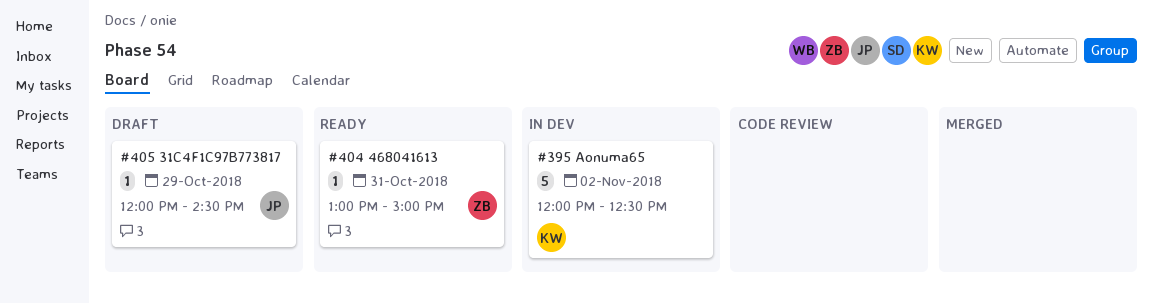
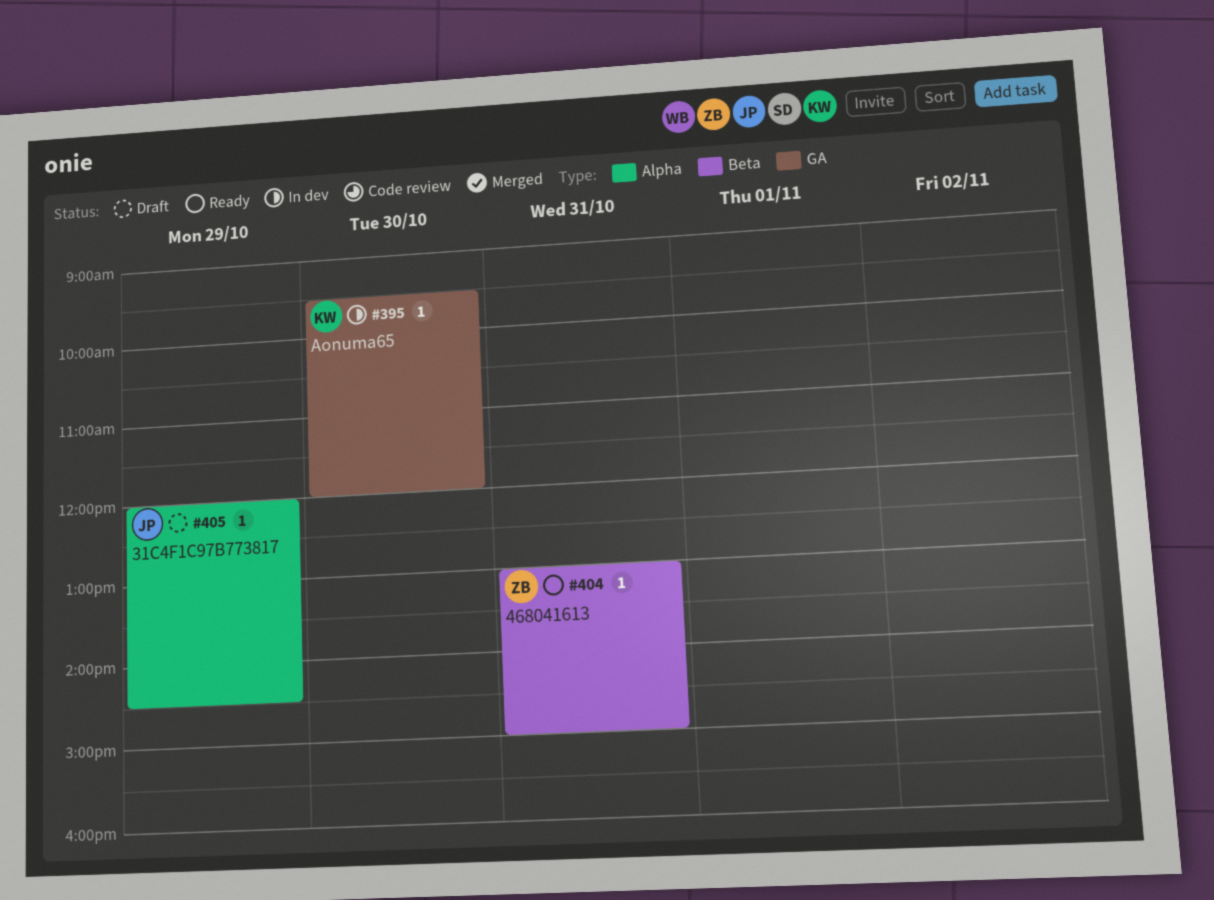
#395, estimate: 5 -> 1
#395, day: Nov 2 -> Oct 30
#395, begins: 12:00 -> 09:30
#395, ends: 12:30 -> 12:00

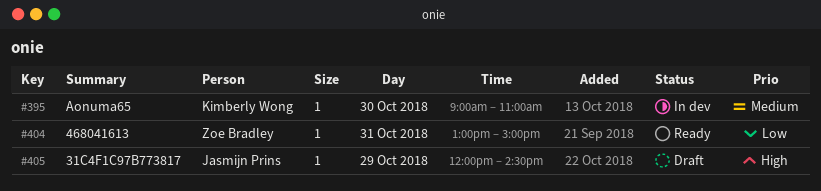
#395, begins: 09:30 -> 09:00
#395, ends: 12:00 -> 11:00

